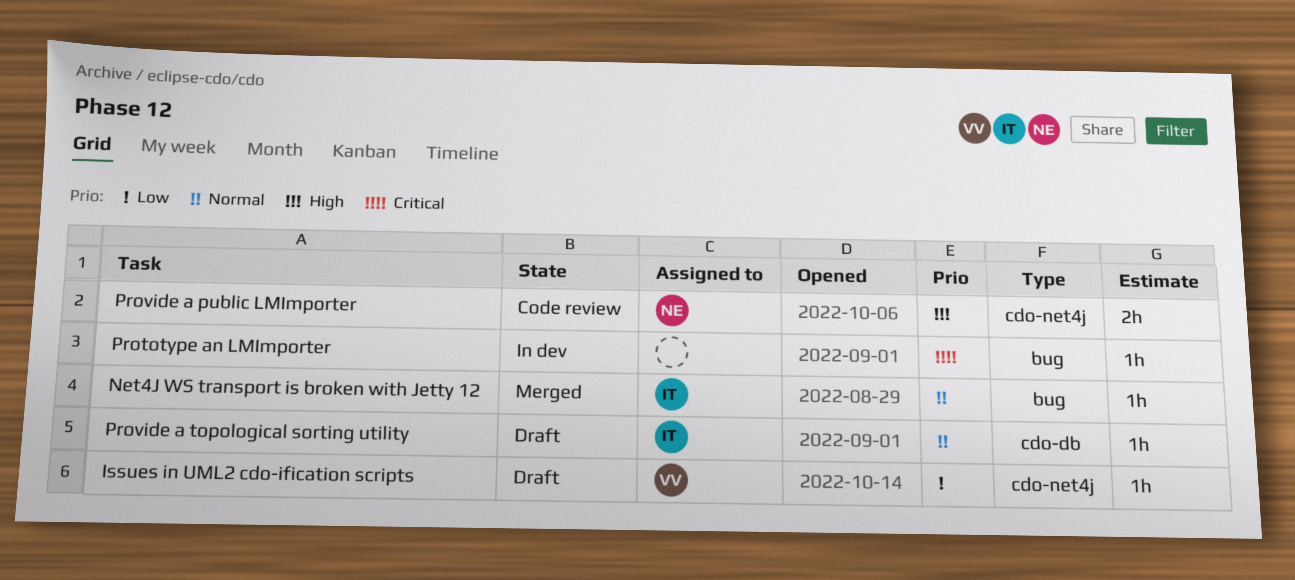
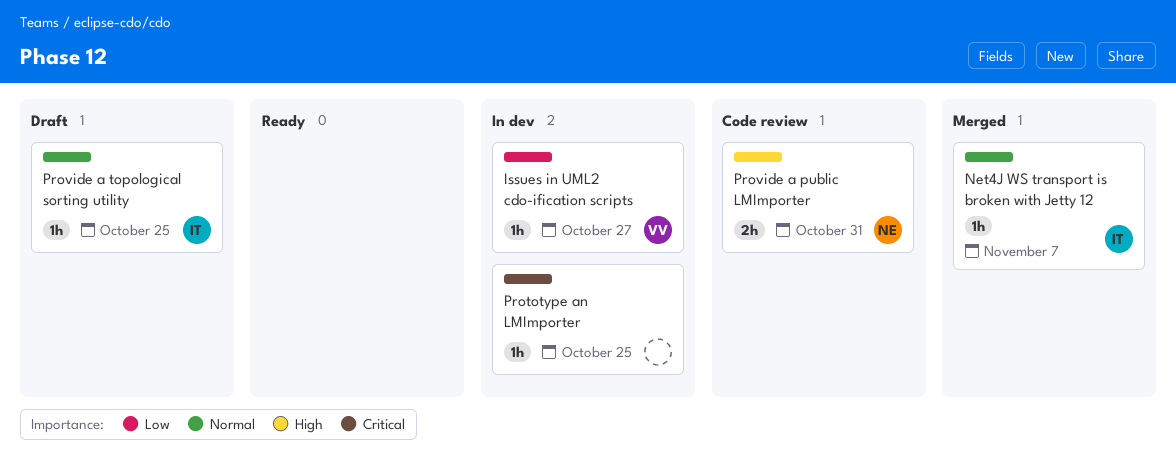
Issues in UML2 cdo-ification scripts, status: Draft -> In dev

